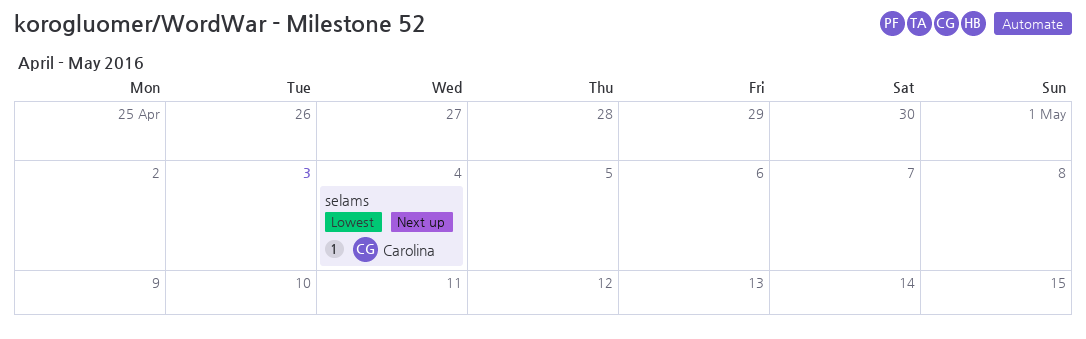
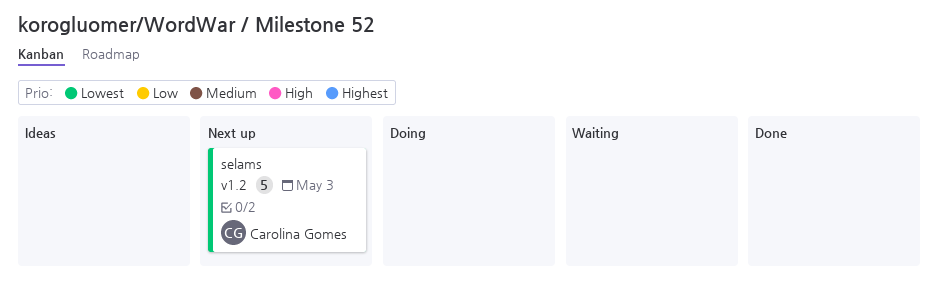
selams, estimate: 1 -> 5
selams, due: May 4 -> May 3

